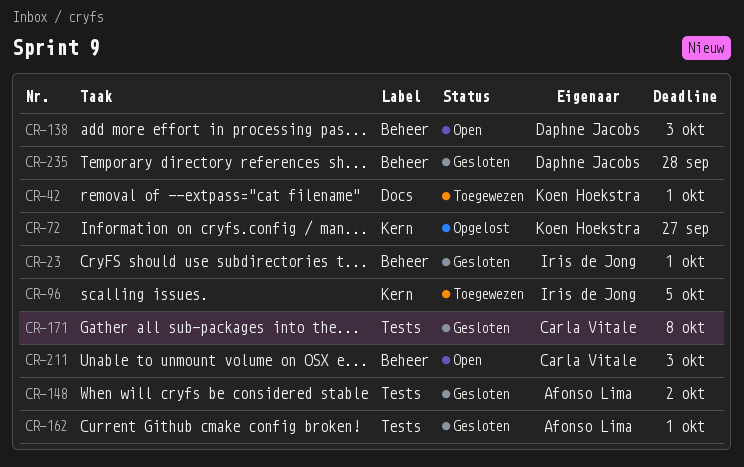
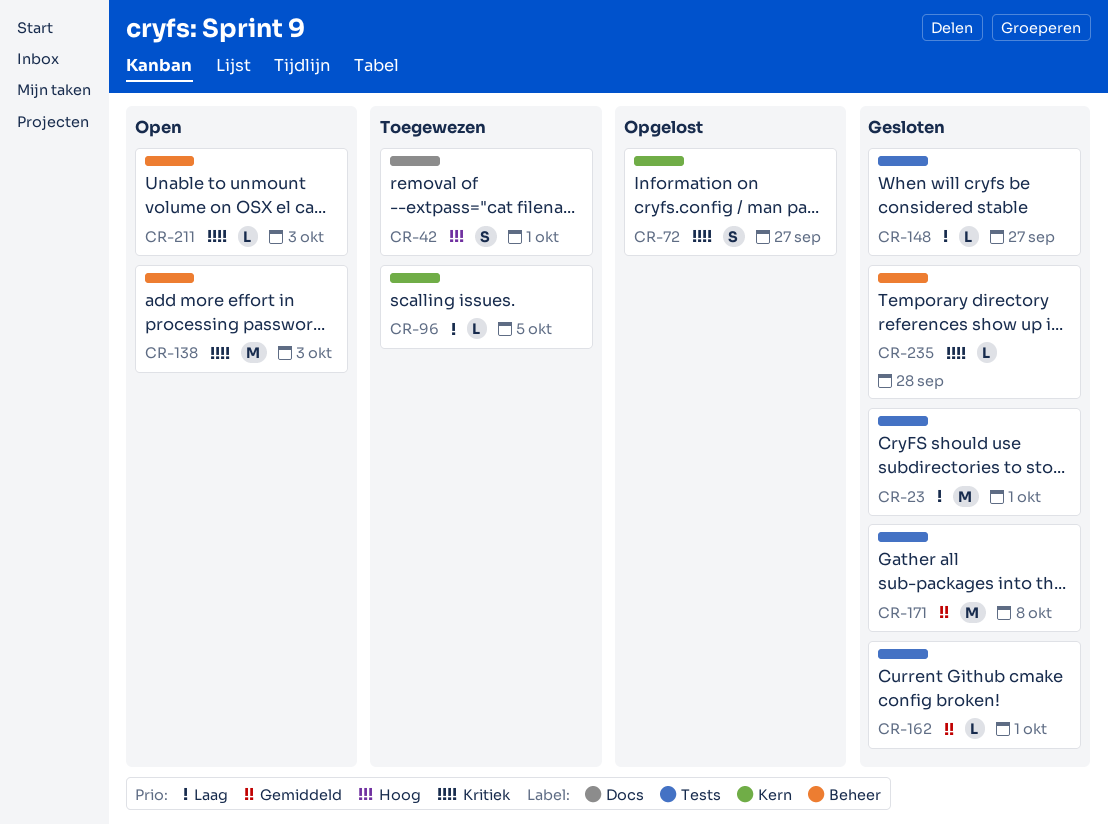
CR-23, label: Beheer -> Tests
CR-148, due: Oct 2 -> Sep 27

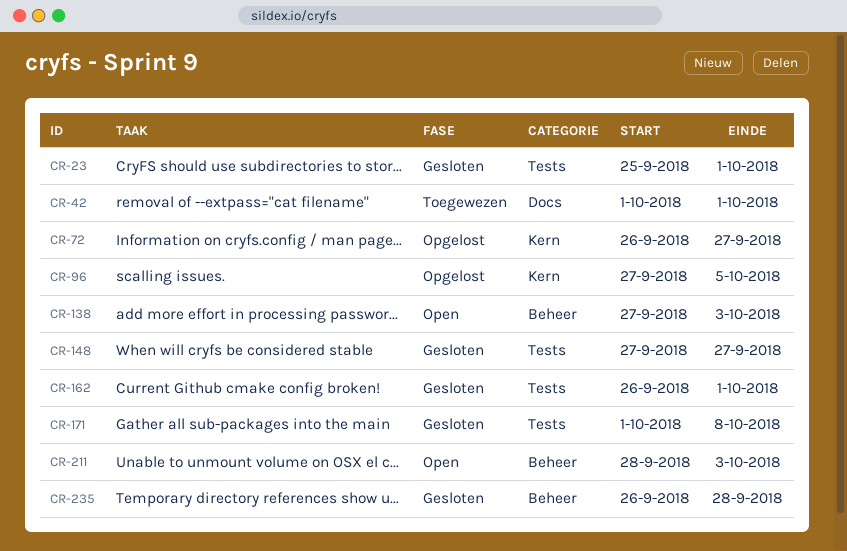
CR-96, status: Toegewezen -> Opgelost

